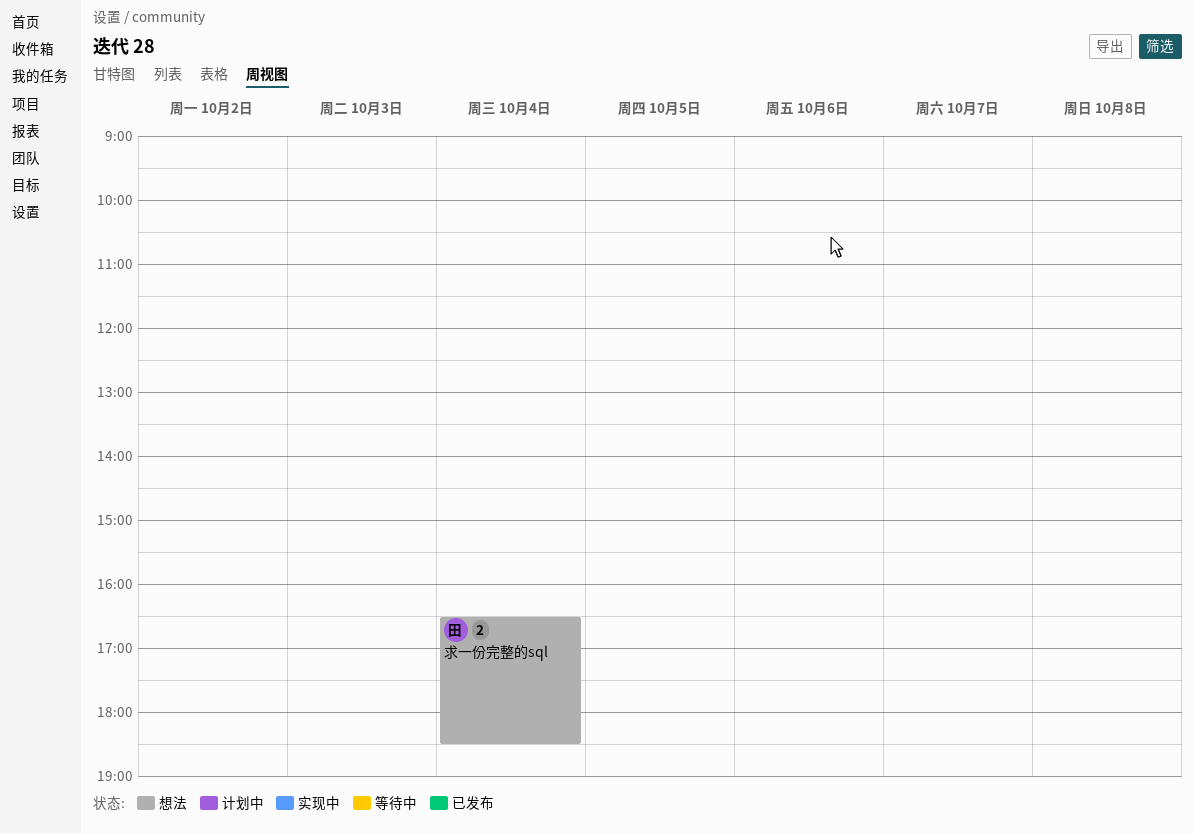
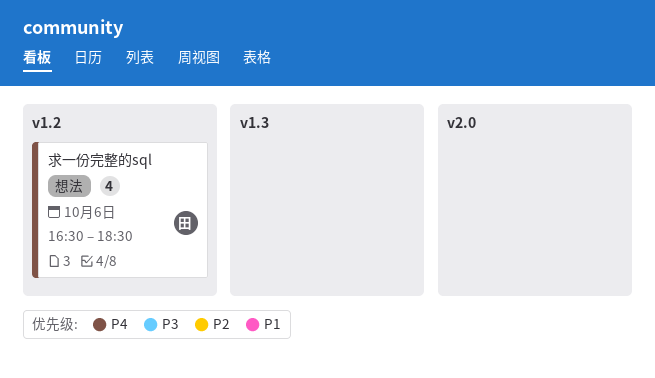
求一份完整的sql, estimate: 2 -> 4
求一份完整的sql, day: Oct 4 -> Oct 6

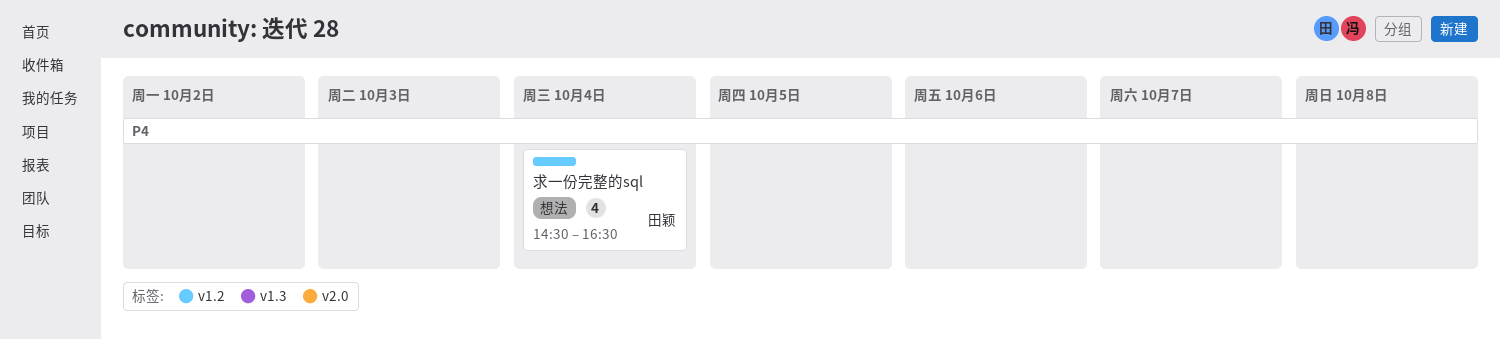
求一份完整的sql, day: Oct 6 -> Oct 4
求一份完整的sql, begins: 16:30 -> 14:30
求一份完整的sql, ends: 18:30 -> 16:30

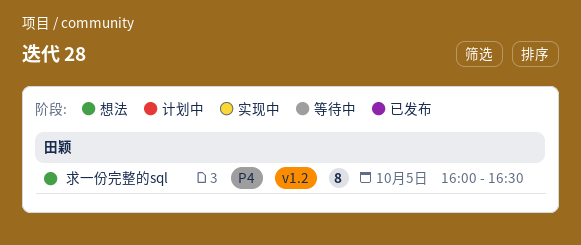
求一份完整的sql, estimate: 4 -> 8
求一份完整的sql, day: Oct 4 -> Oct 5
求一份完整的sql, begins: 14:30 -> 16:00

